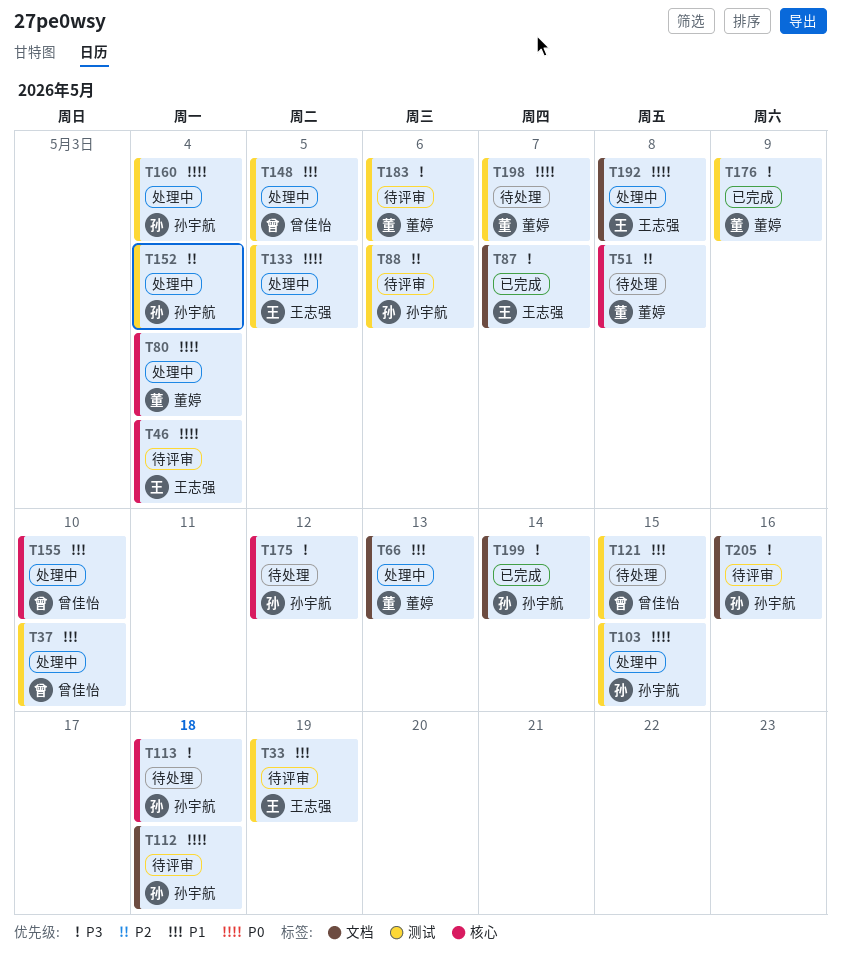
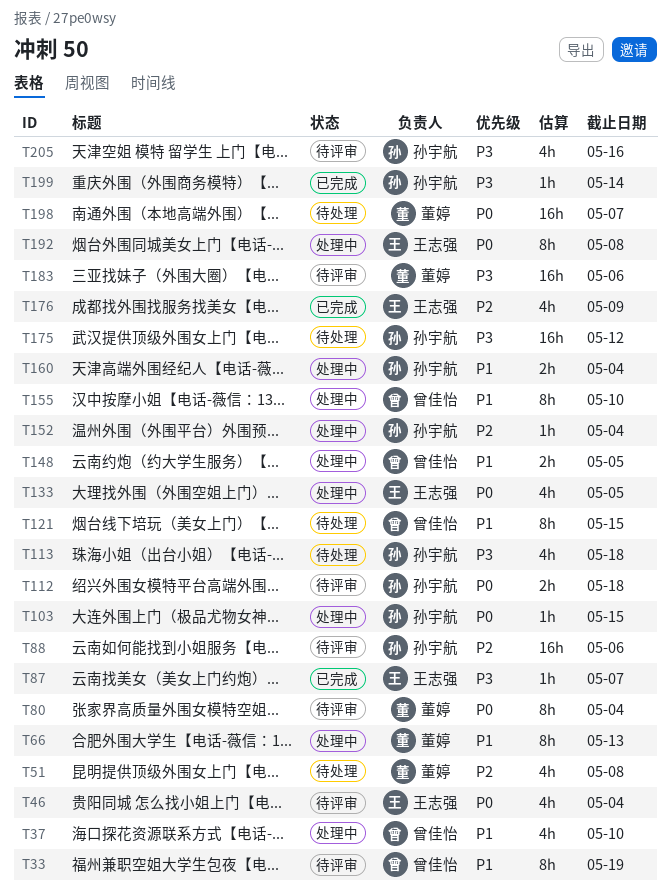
T33, owner: 王志强 -> 曾佳怡
T80, status: 处理中 -> 待评审
T160, priority: P0 -> P1
T176, owner: 董婷 -> 王志强
T176, priority: P3 -> P2

